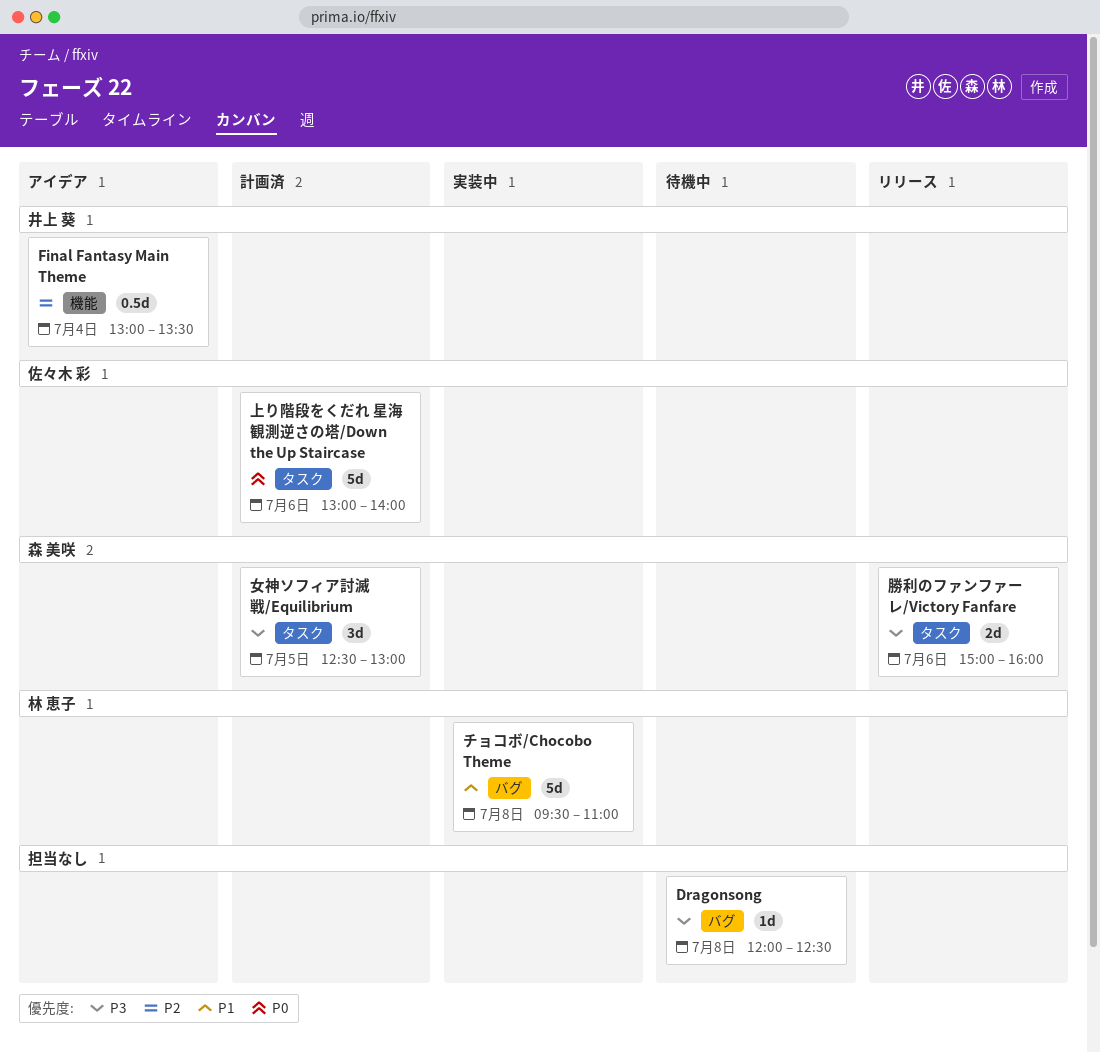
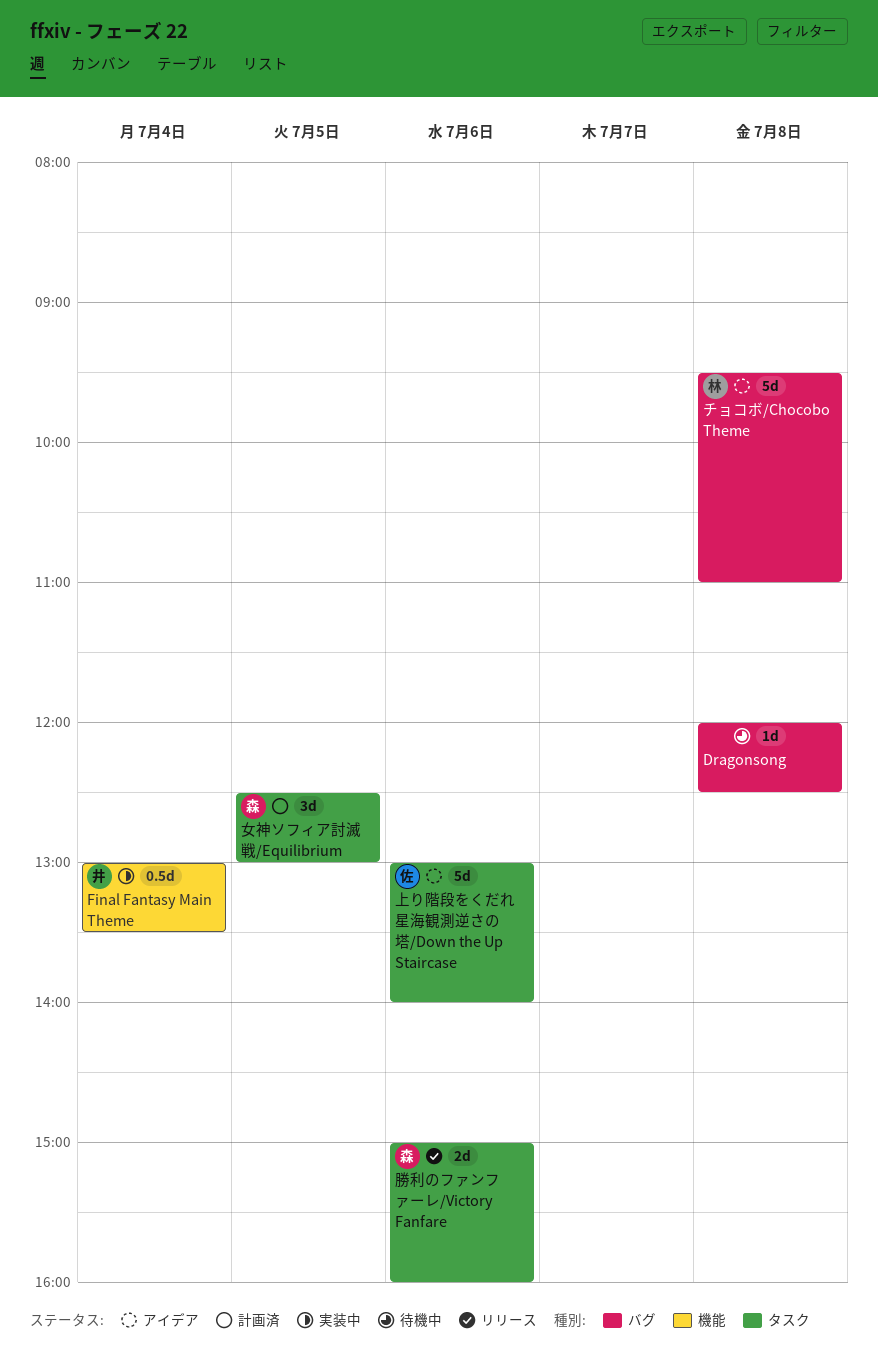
Final Fantasy Main Theme, status: アイデア -> 実装中
チョコボ/Chocobo Theme, status: 実装中 -> アイデア
上り階段をくだれ 星海観測逆さの塔/Down the Up Staircase, status: 計画済 -> アイデア

